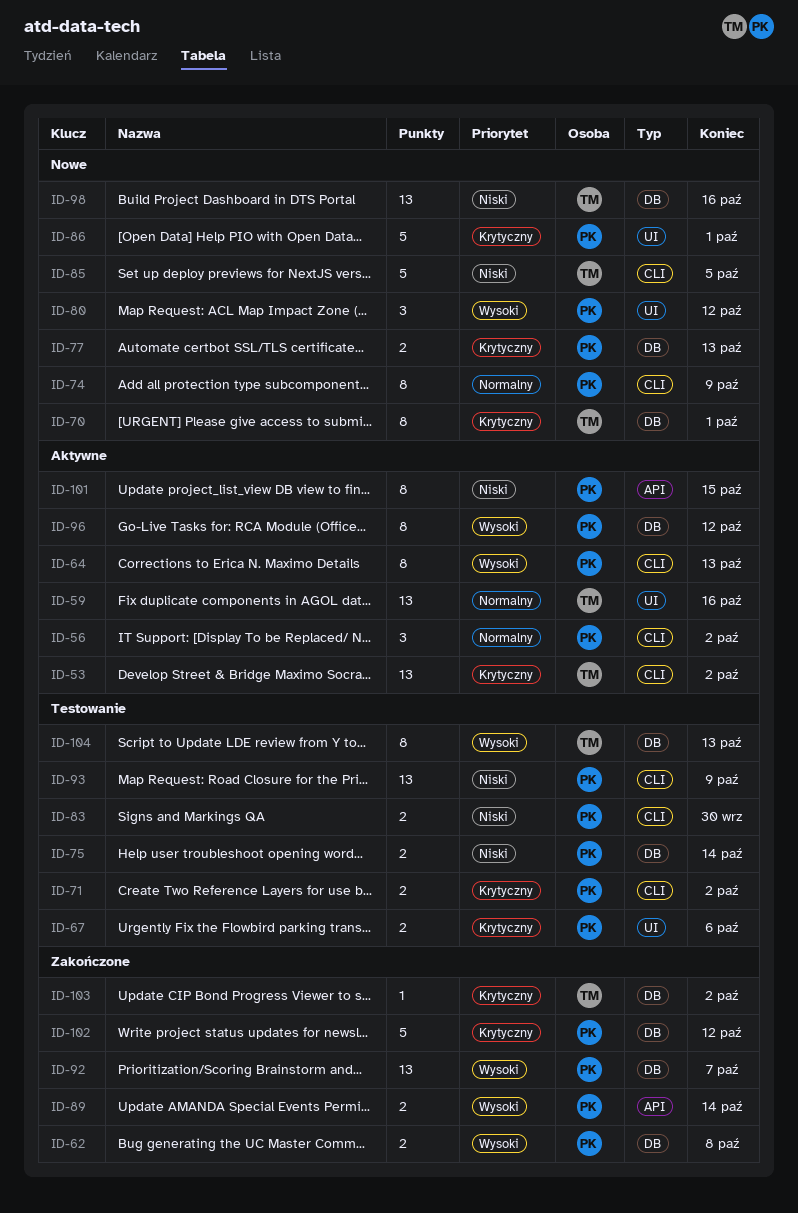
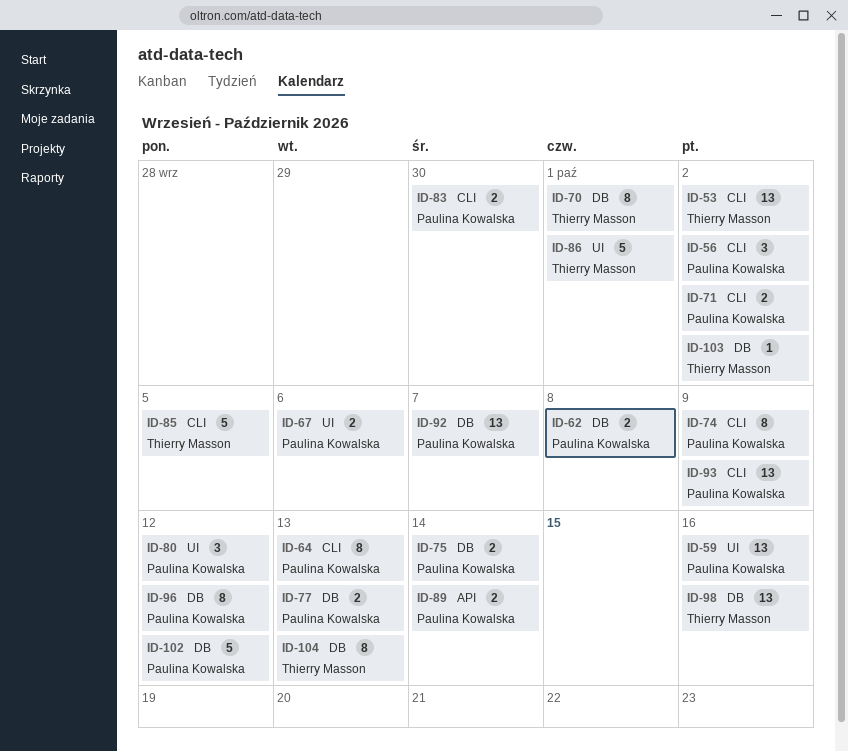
ID-59, owner: Thierry Masson -> Paulina Kowalska
ID-86, owner: Paulina Kowalska -> Thierry Masson
ID-101: present -> none

